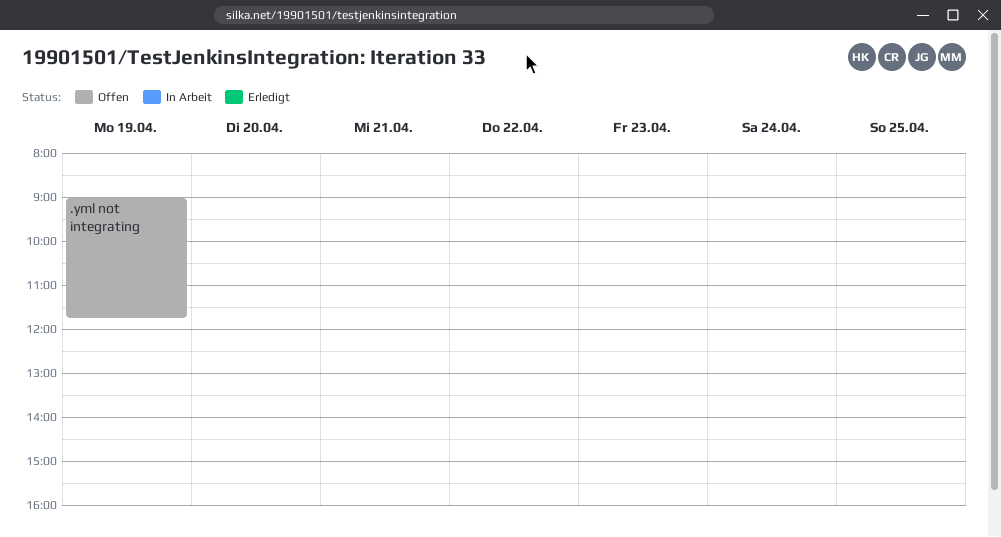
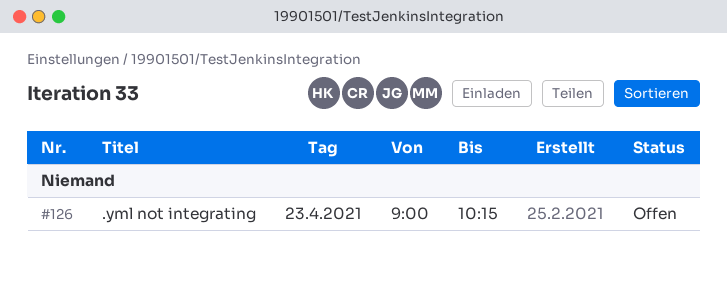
.yml not integrating, day: Apr 19 -> Apr 23
.yml not integrating, ends: 11:45 -> 10:15

